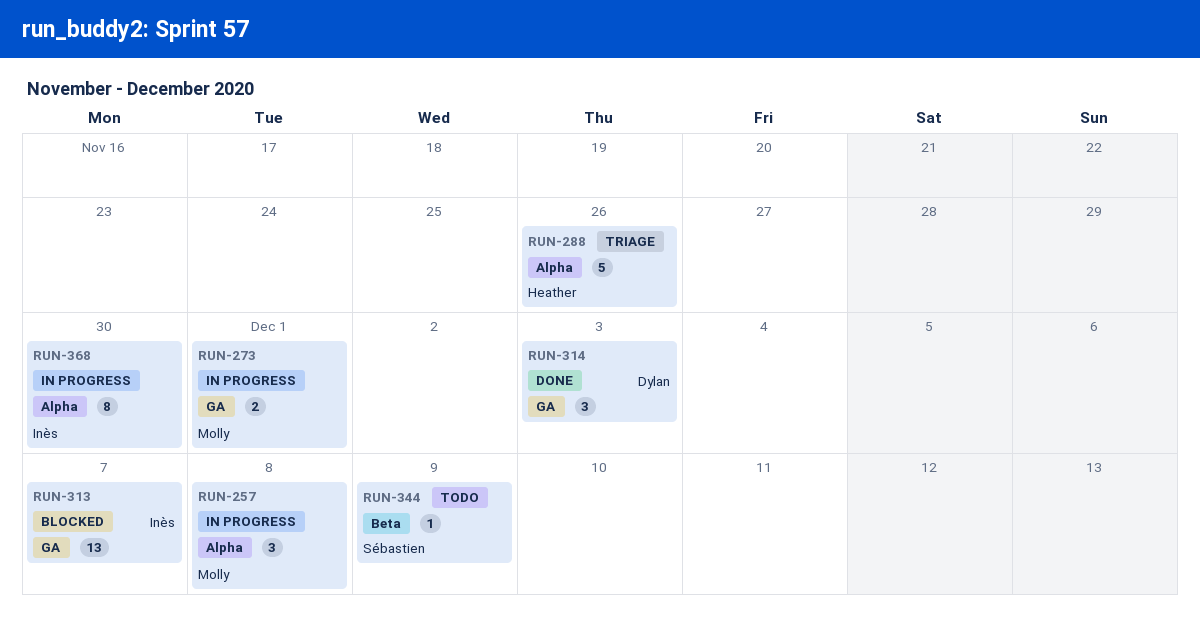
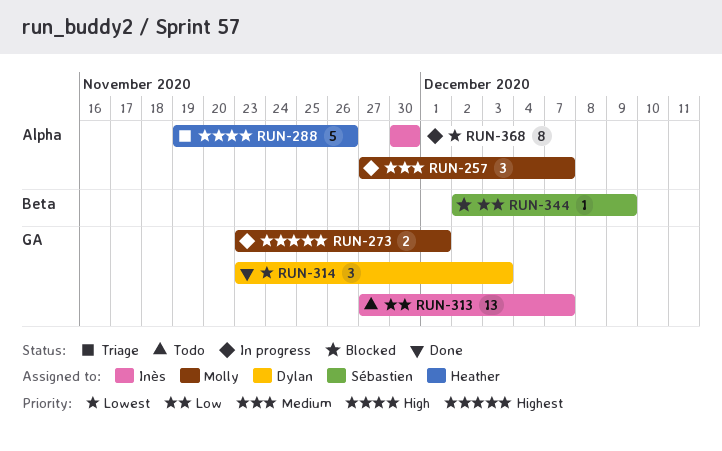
RUN-257, due: Dec 8 -> Dec 7
RUN-313, status: Blocked -> Todo
RUN-344, status: Todo -> Blocked

